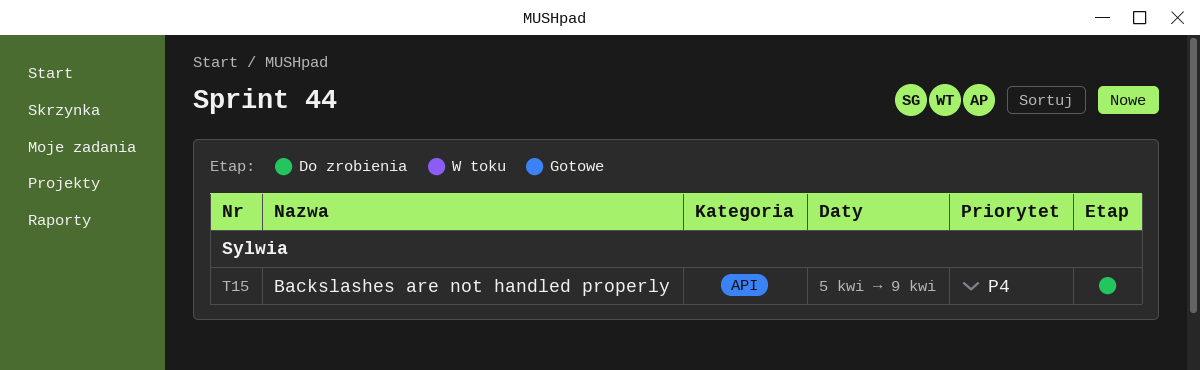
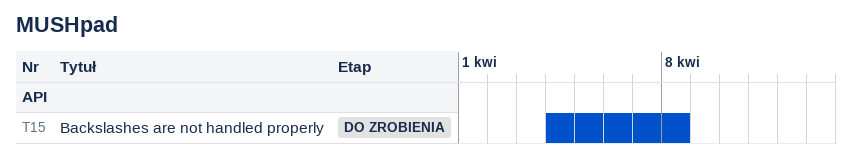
T15, start: Apr 5 -> Apr 4
T15, due: Apr 9 -> Apr 8

